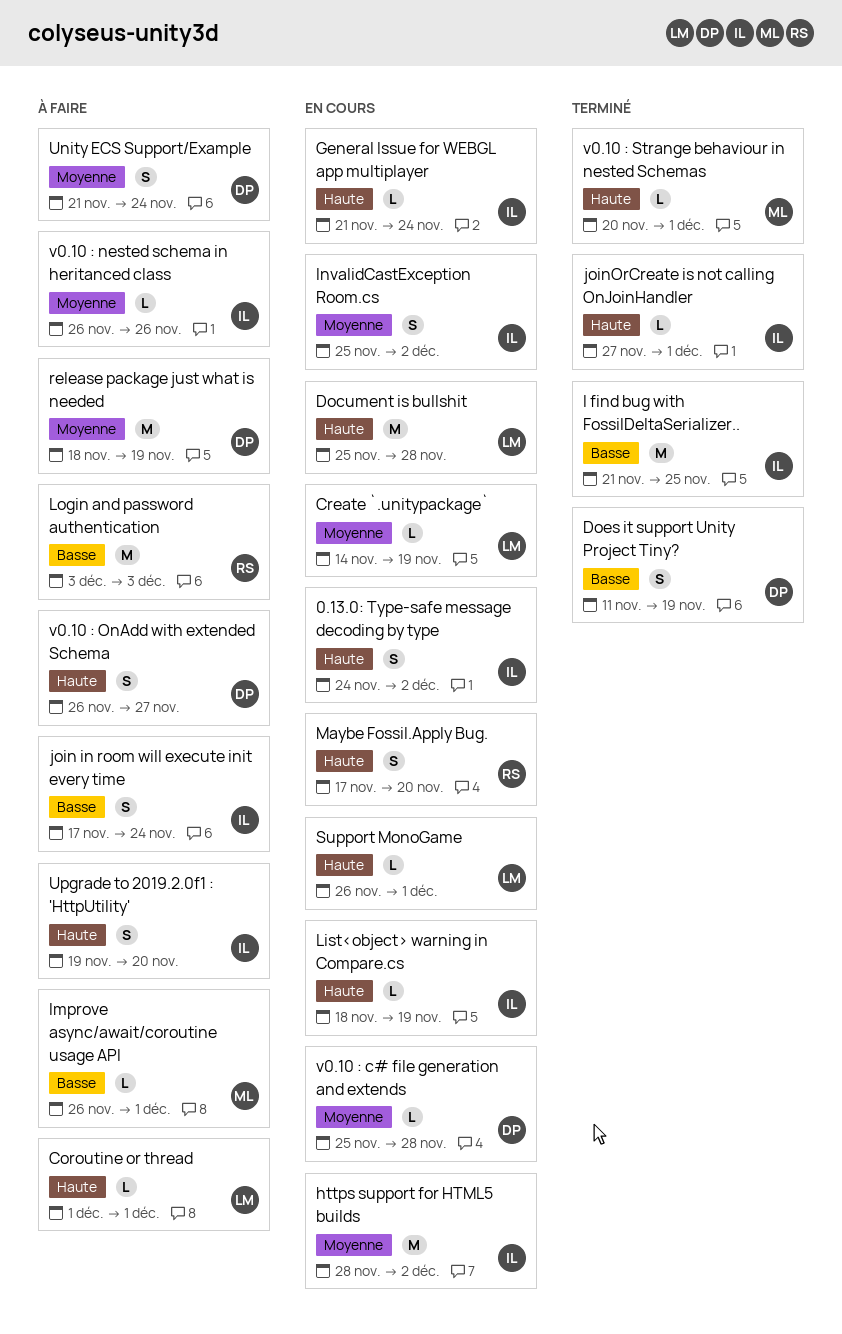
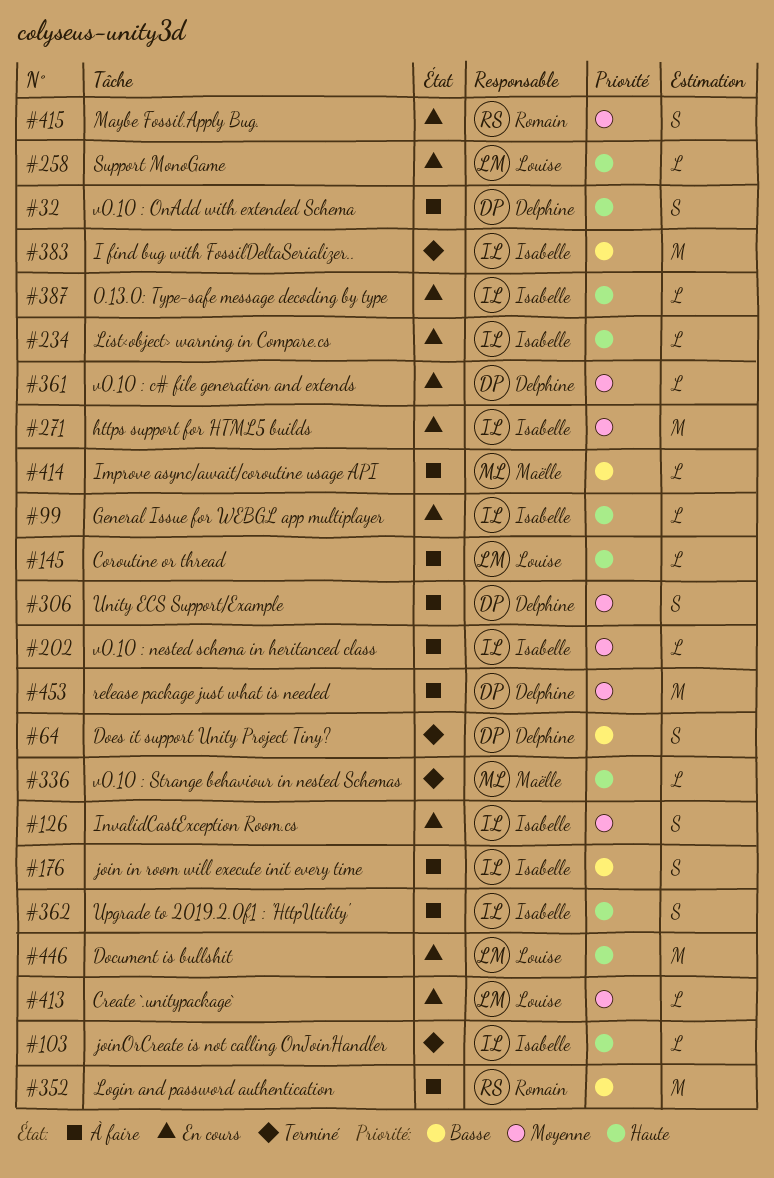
0.13.0: Type-safe message decoding by type, estimate: S -> L
Maybe Fossil.Apply Bug., priority: Haute -> Moyenne

